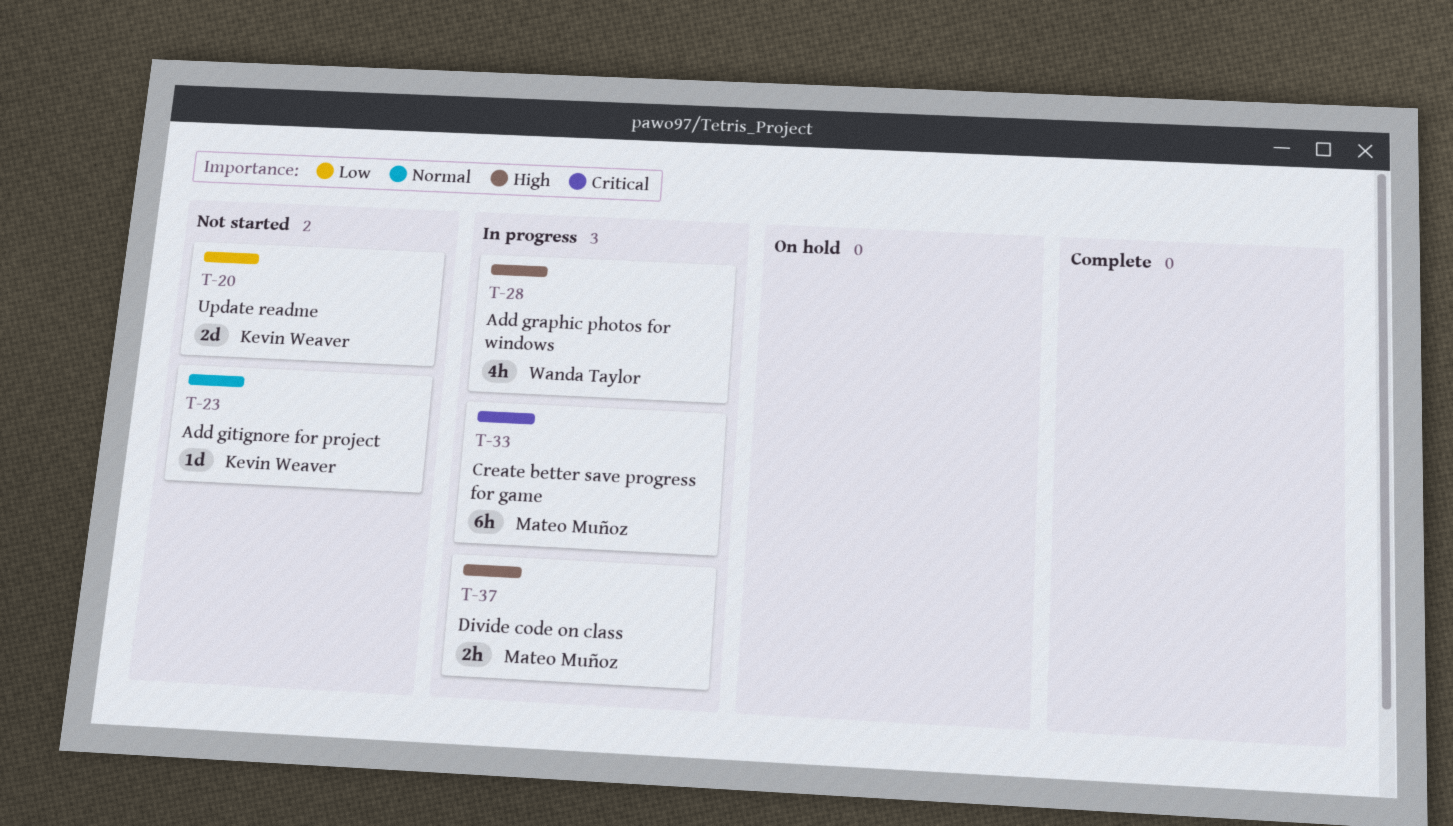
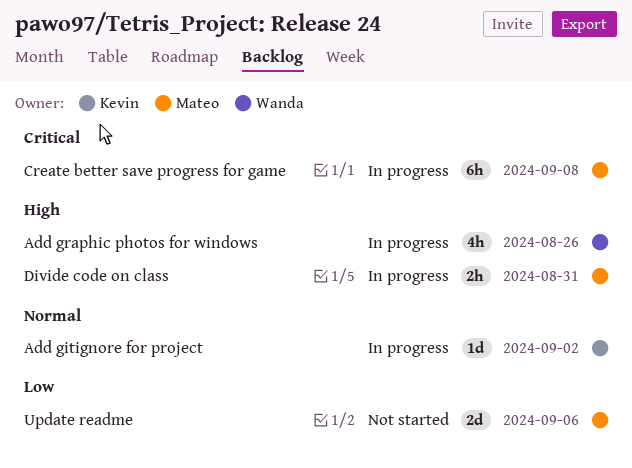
Add gitignore for project, status: Not started -> In progress
Update readme, owner: Kevin Weaver -> Mateo Muñoz

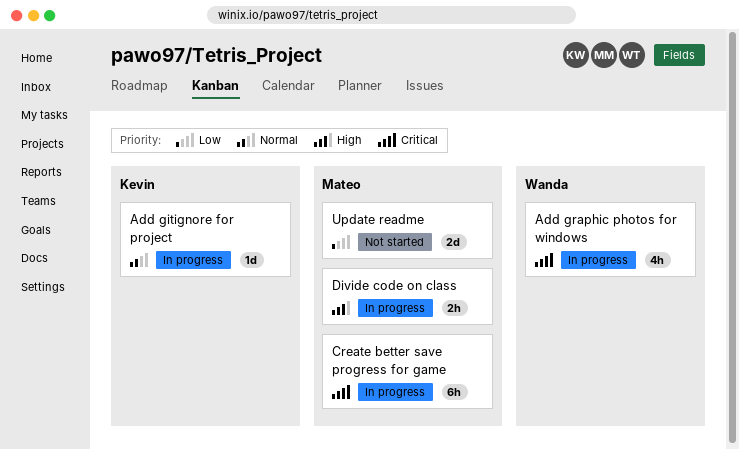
Add graphic photos for windows, priority: High -> Critical

